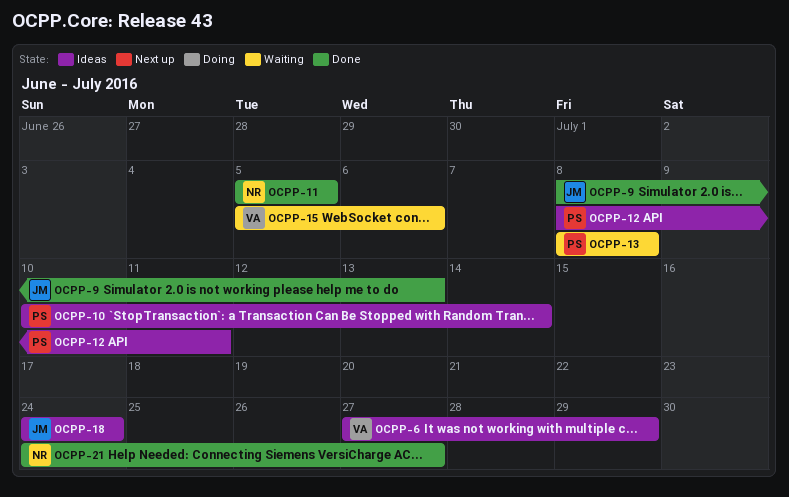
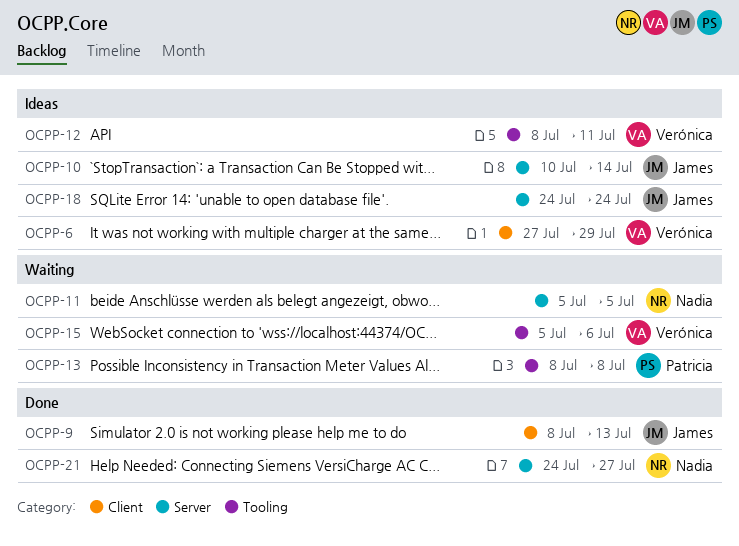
OCPP-10, owner: Patricia -> James
OCPP-11, status: Done -> Waiting
OCPP-12, owner: Patricia -> Verónica

